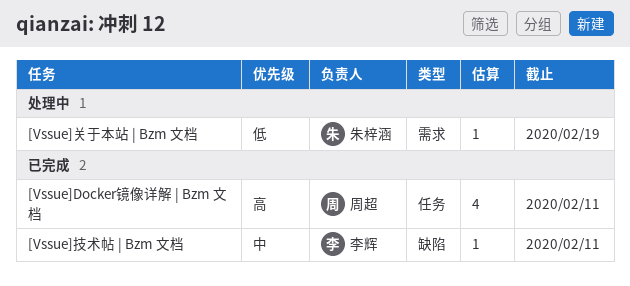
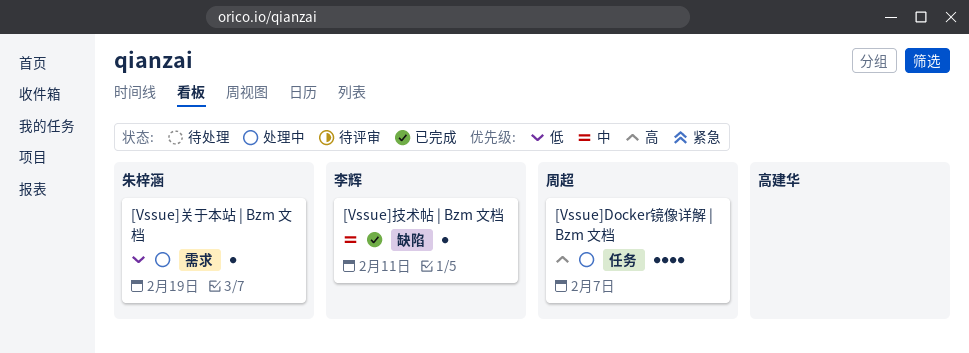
[Vssue]Docker镜像详解 | Bzm 文档, status: 已完成 -> 处理中
[Vssue]Docker镜像详解 | Bzm 文档, due: Feb 11 -> Feb 7

